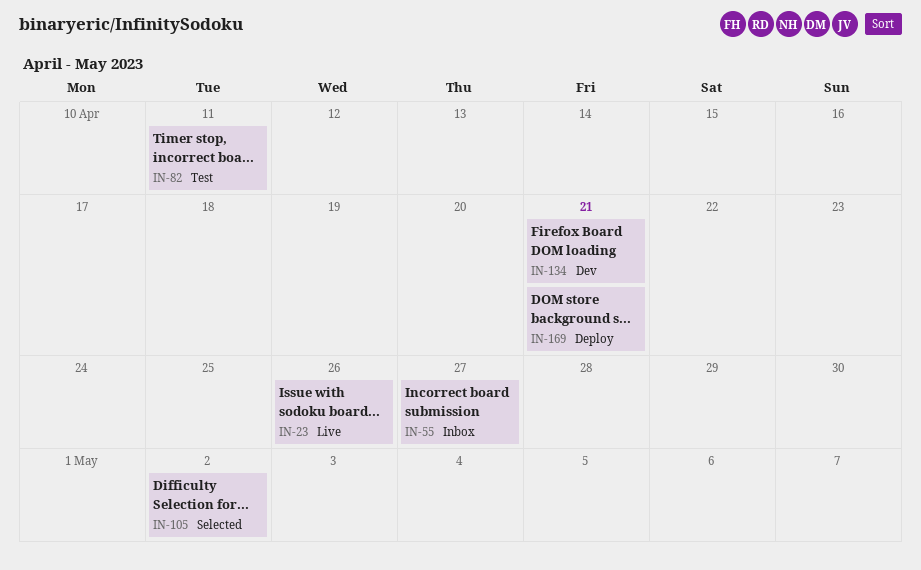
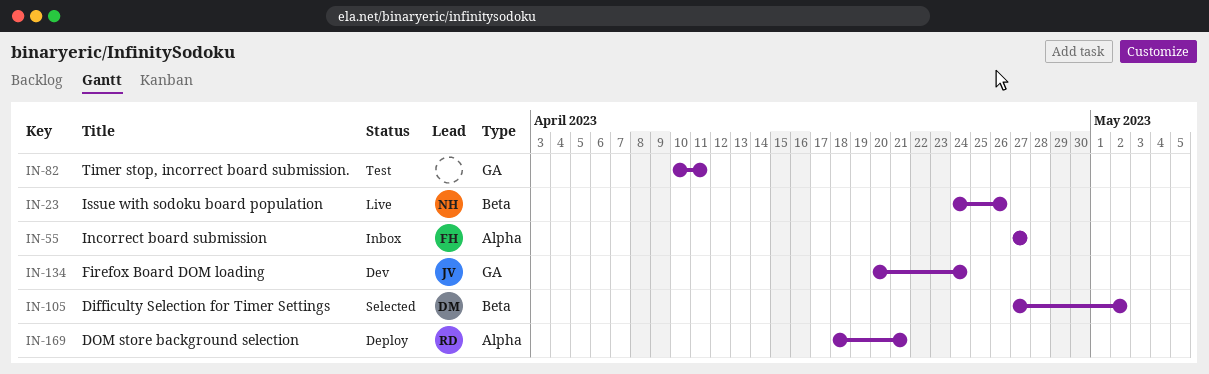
IN-134, due: Apr 21 -> Apr 24

